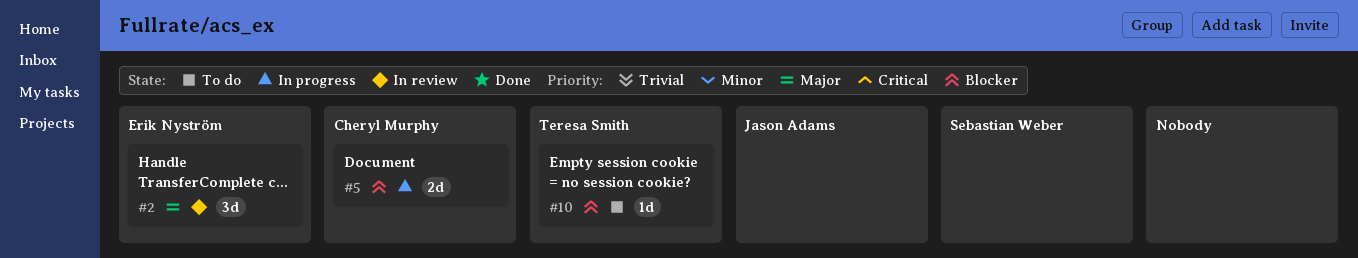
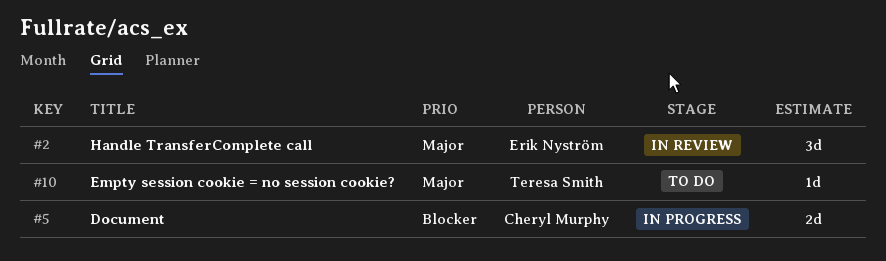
#10, priority: Blocker -> Major

